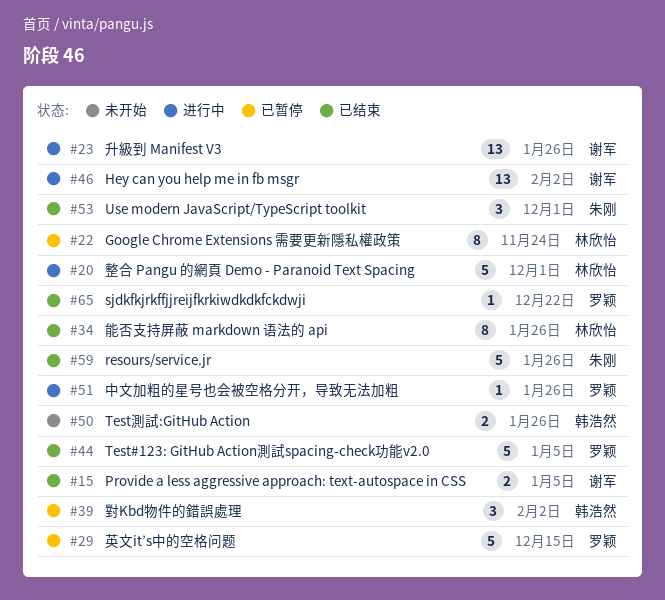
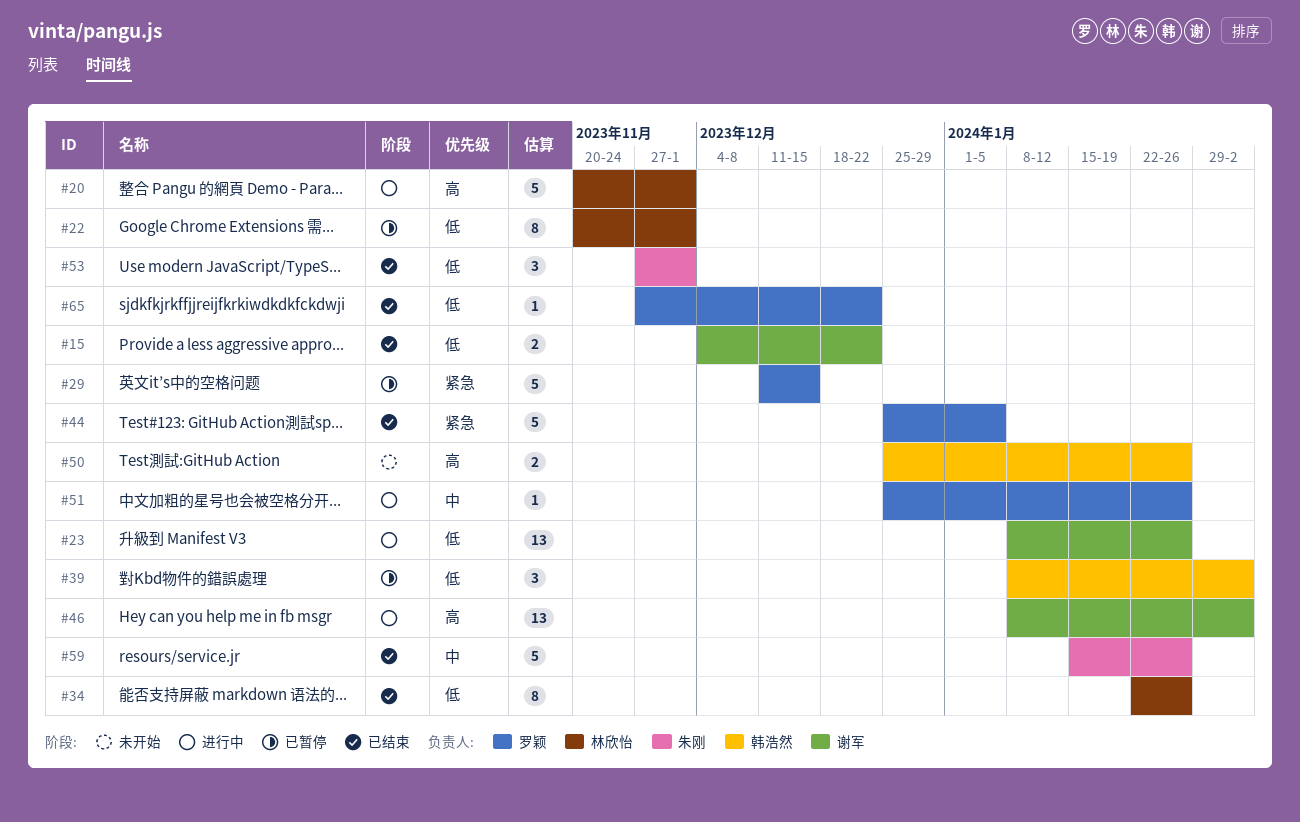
#15, due: Jan 5 -> Dec 22
#22, due: Nov 24 -> Dec 1

